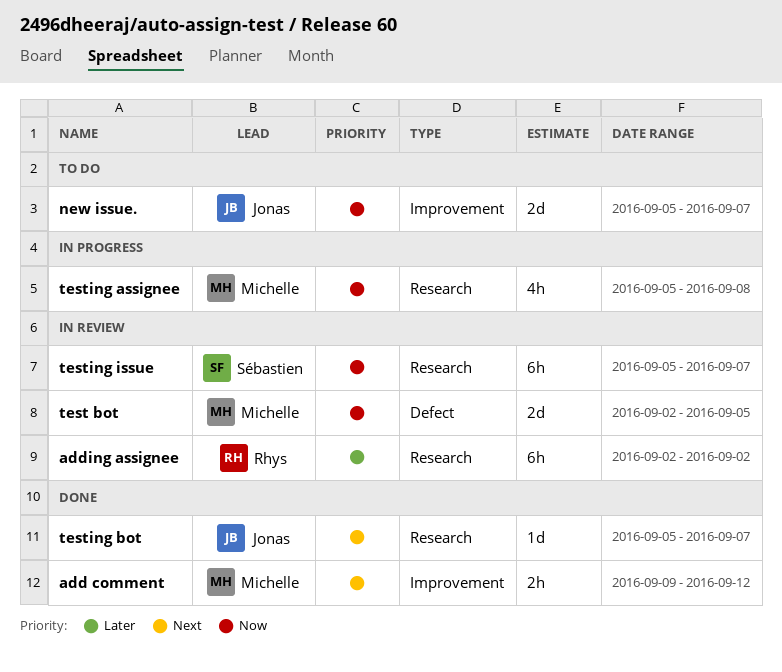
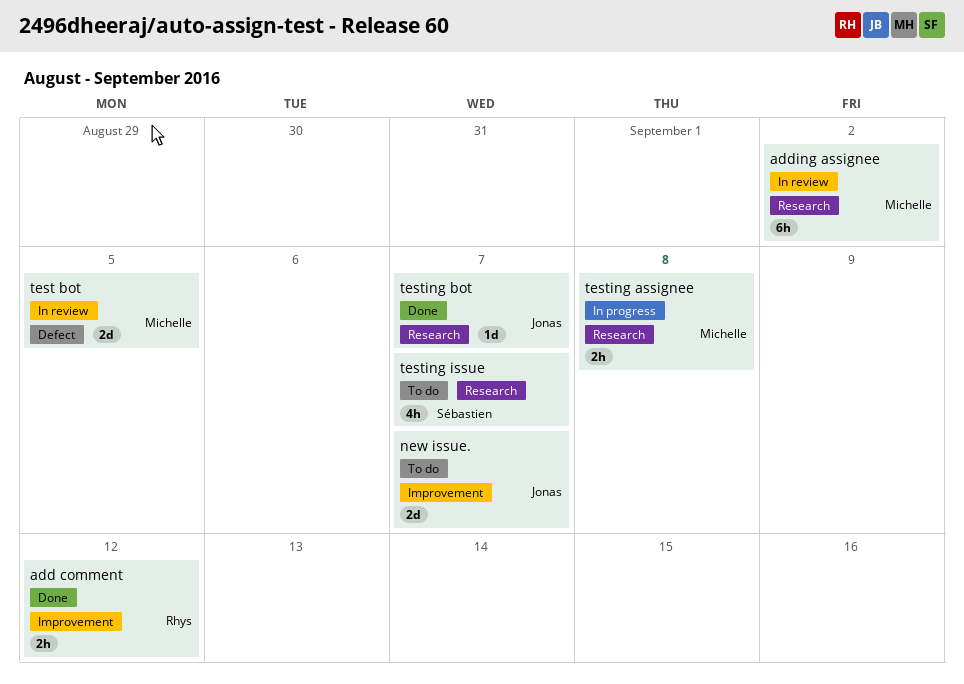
add comment, owner: Michelle -> Rhys
adding assignee, owner: Rhys -> Michelle
testing assignee, estimate: 4h -> 2h
testing issue, status: In review -> To do
testing issue, estimate: 6h -> 4h

